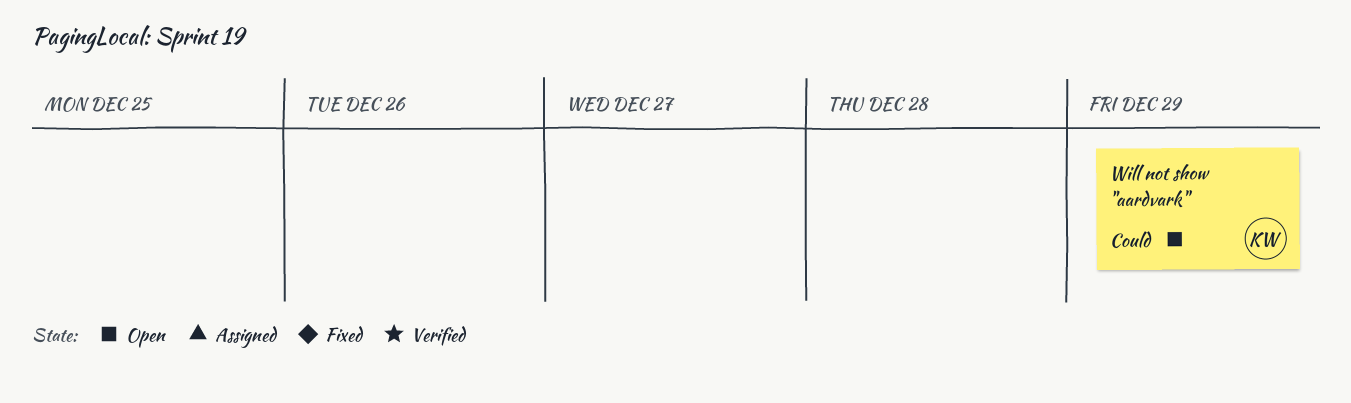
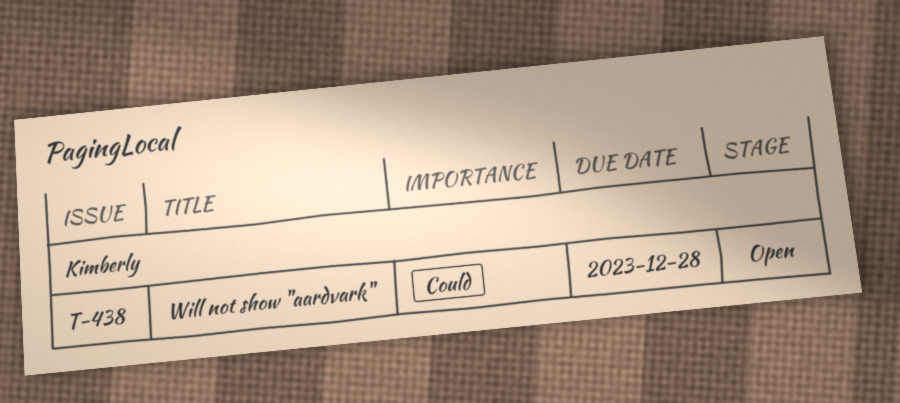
Will not show "aardvark", due: Dec 29 -> Dec 28

